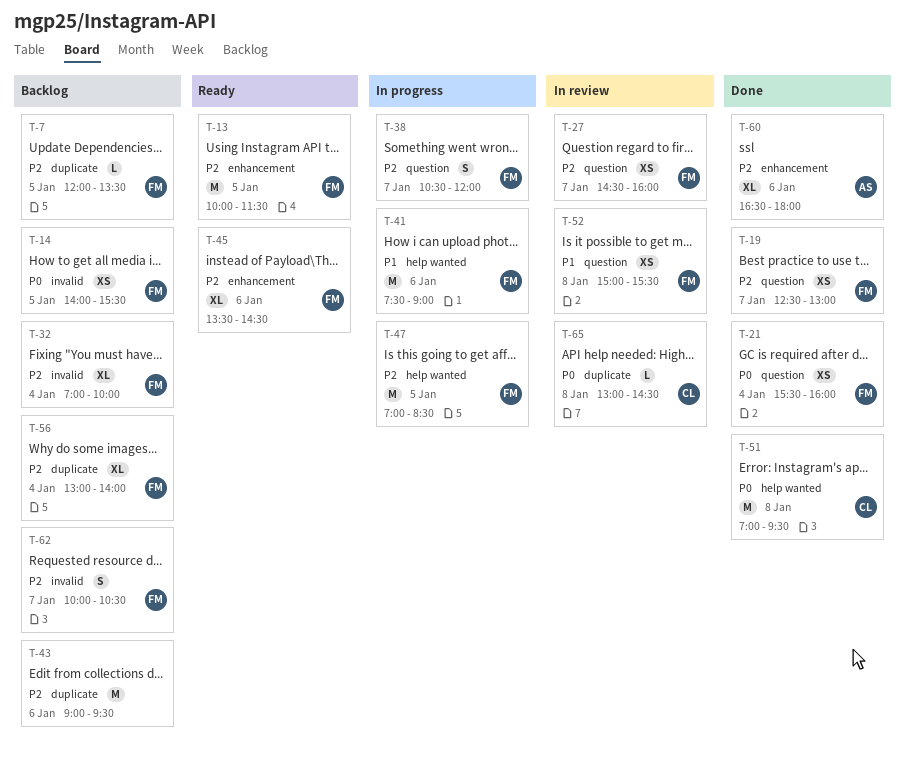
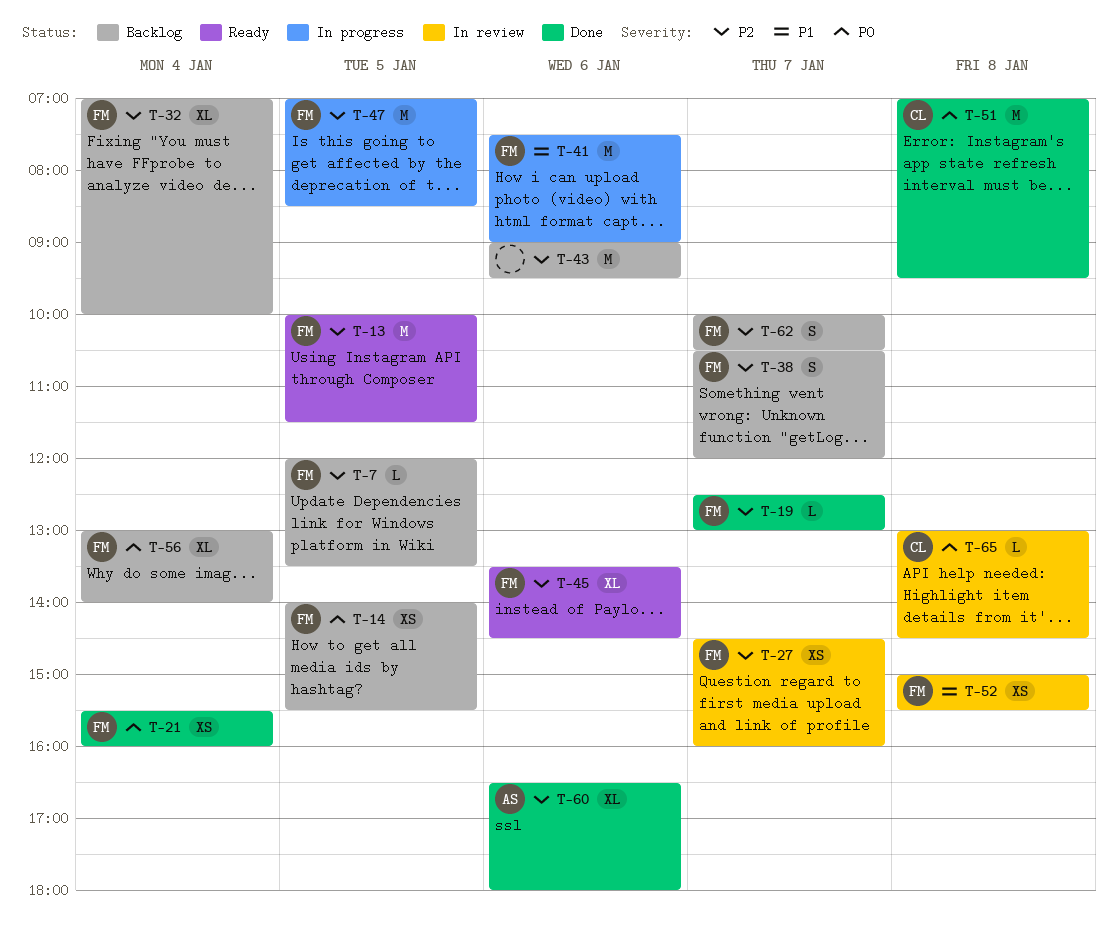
T-19, estimate: XS -> L
T-38, status: In progress -> Backlog
T-56, priority: P2 -> P0

